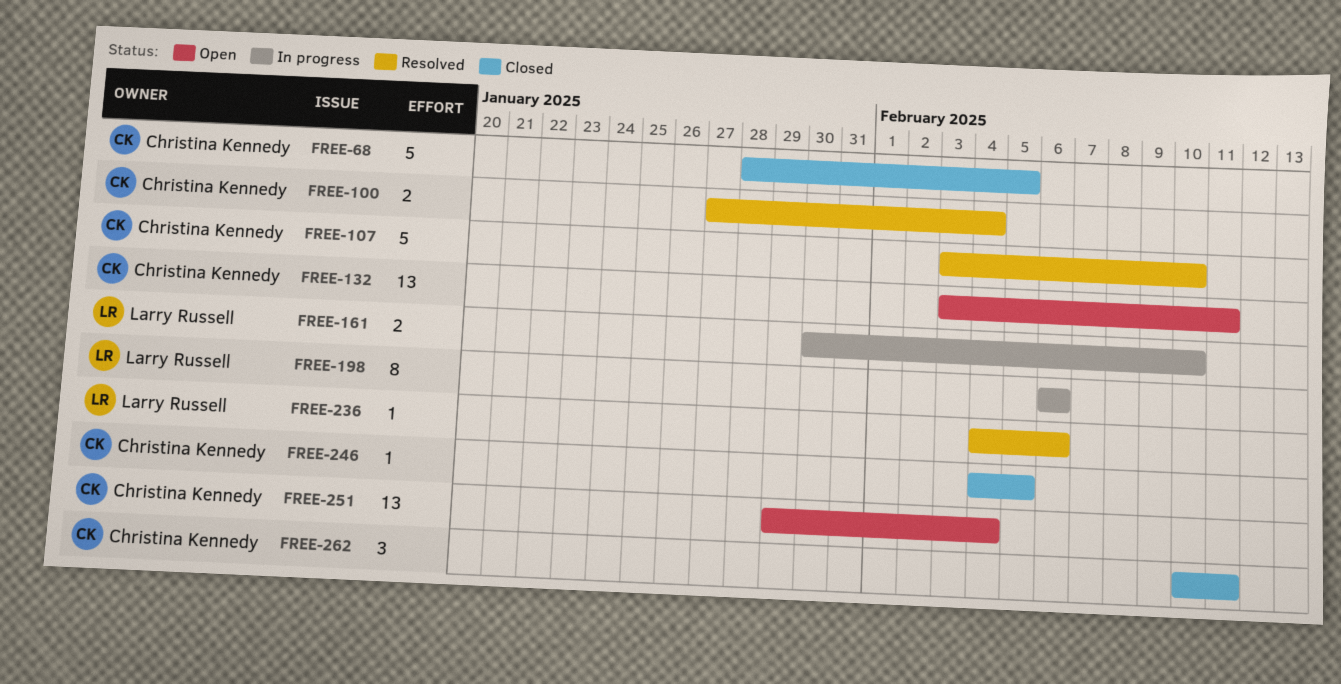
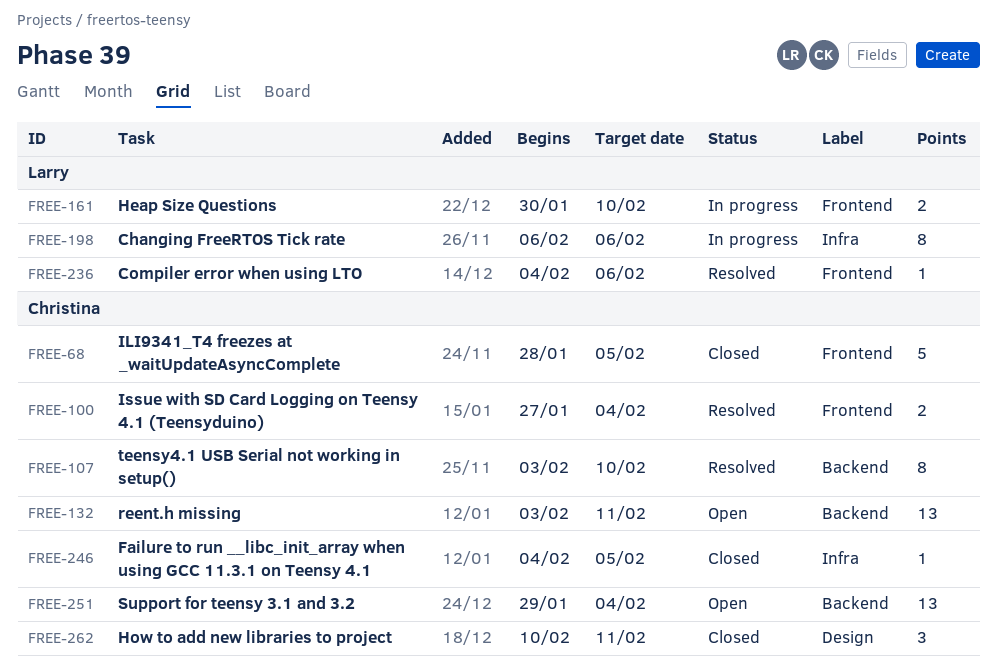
FREE-107, estimate: 5 -> 8

